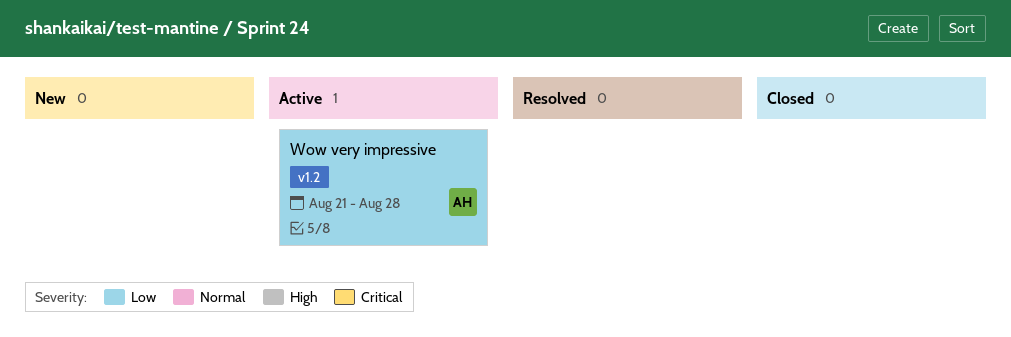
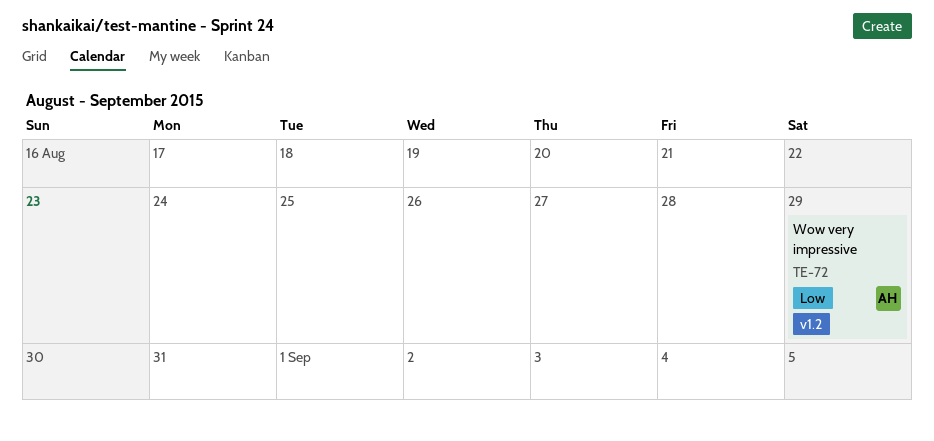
Wow very impressive, due: Aug 28 -> Aug 29

